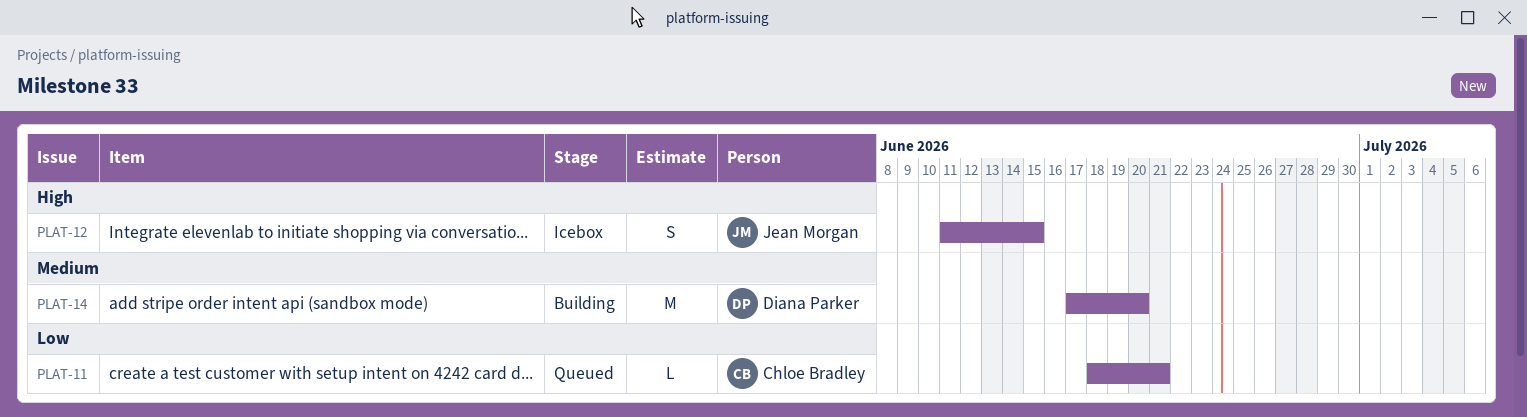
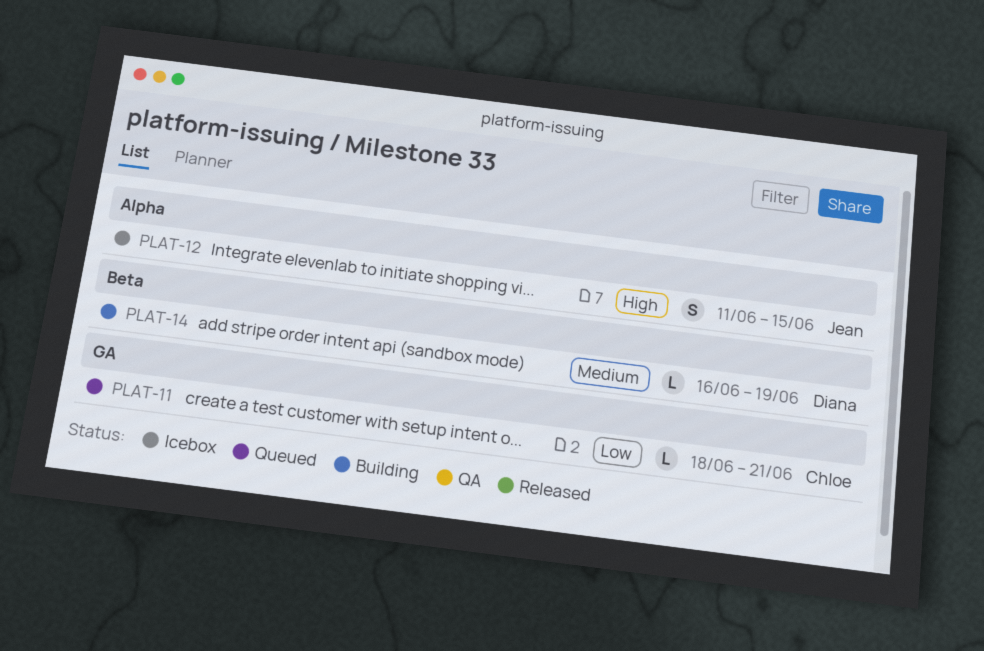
PLAT-14, estimate: M -> L
PLAT-14, start: Jun 17 -> Jun 16
PLAT-14, due: Jun 20 -> Jun 19

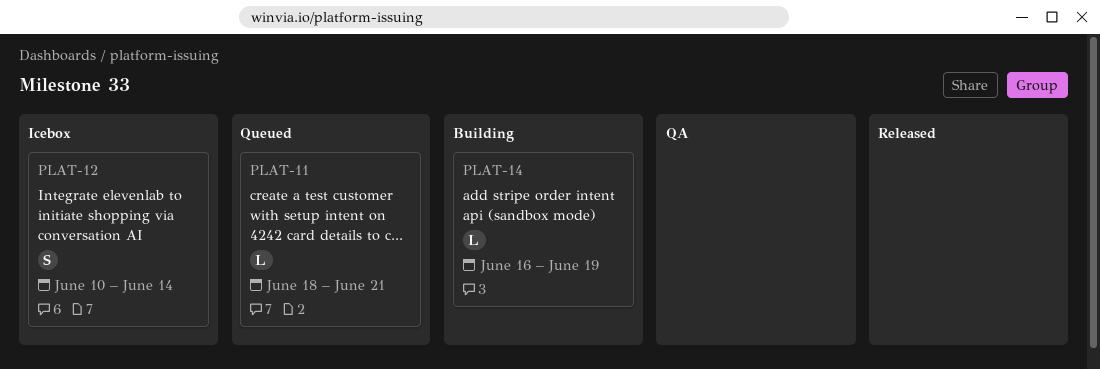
PLAT-12, start: Jun 11 -> Jun 10
PLAT-12, due: Jun 15 -> Jun 14

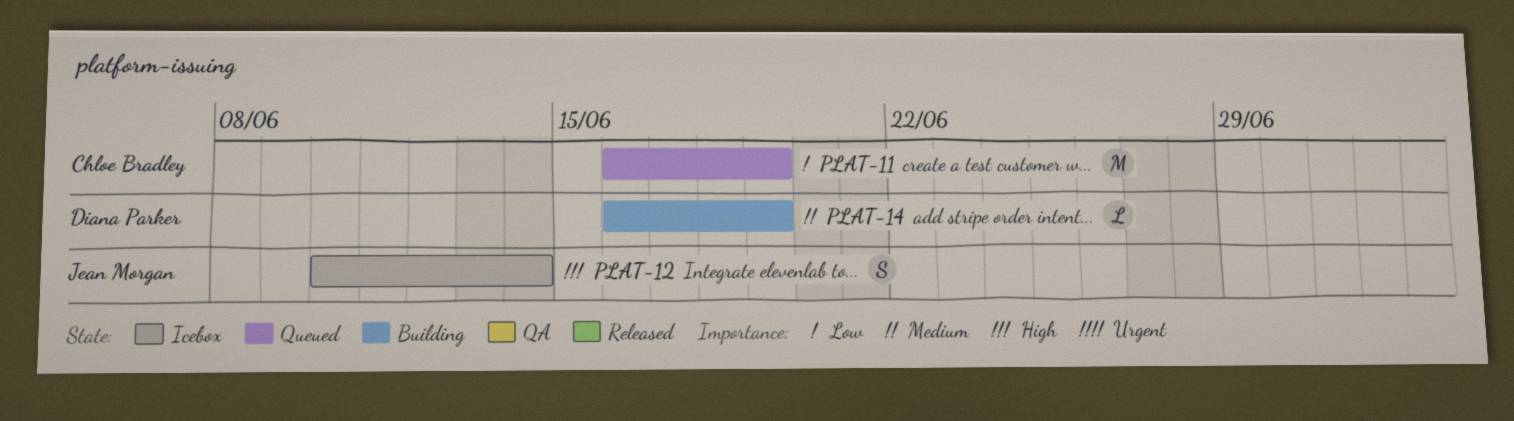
PLAT-11, estimate: L -> M
PLAT-11, start: Jun 18 -> Jun 16
PLAT-11, due: Jun 21 -> Jun 19

